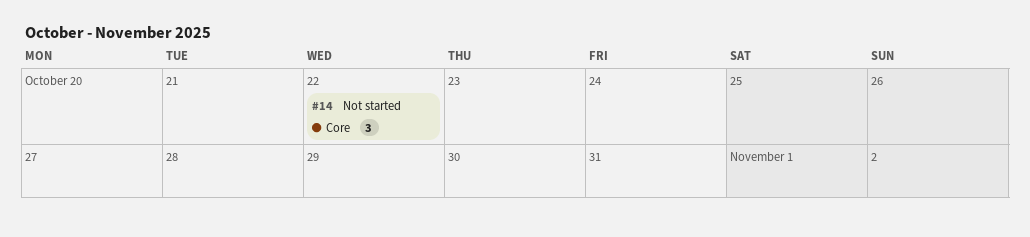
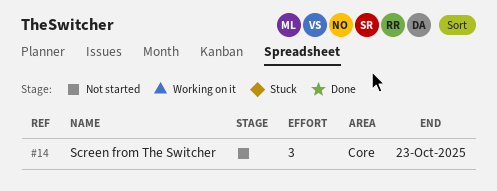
#14, due: Oct 22 -> Oct 23

